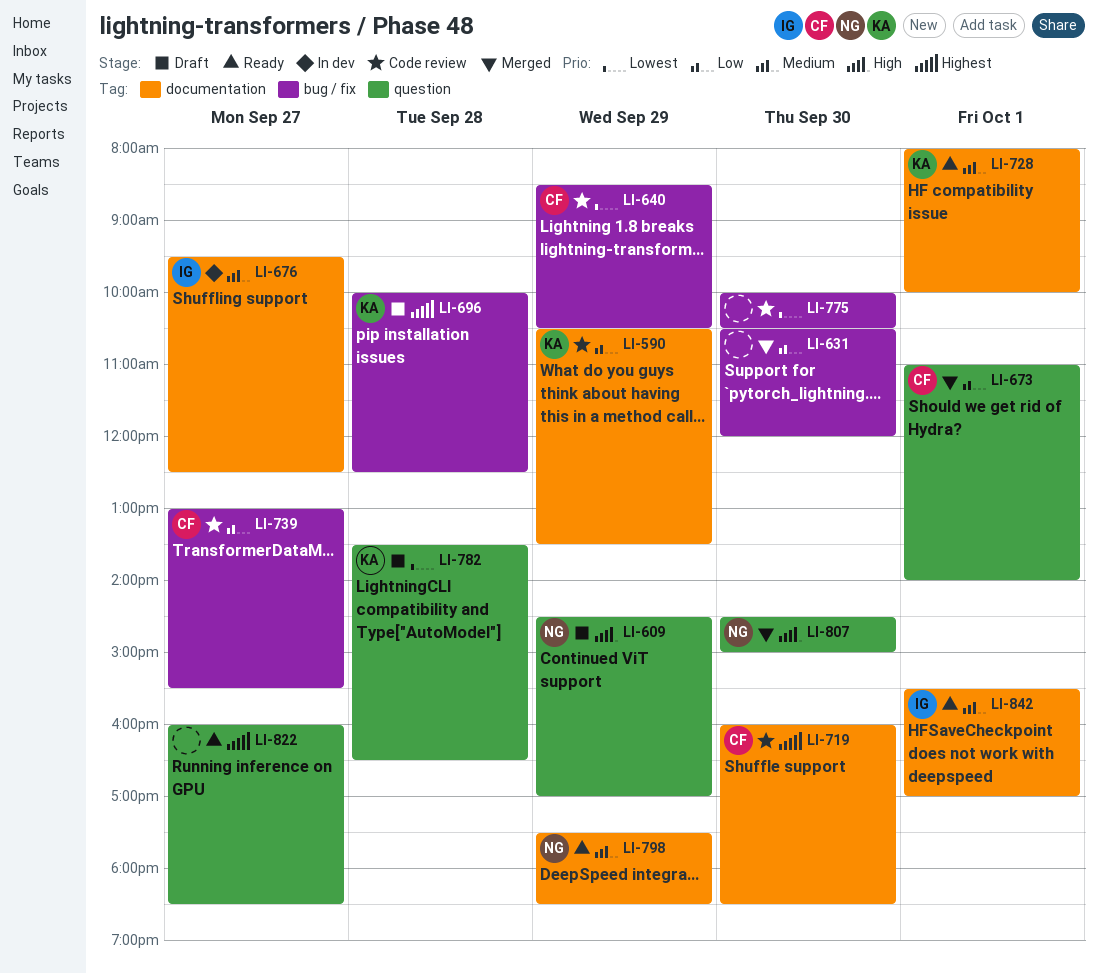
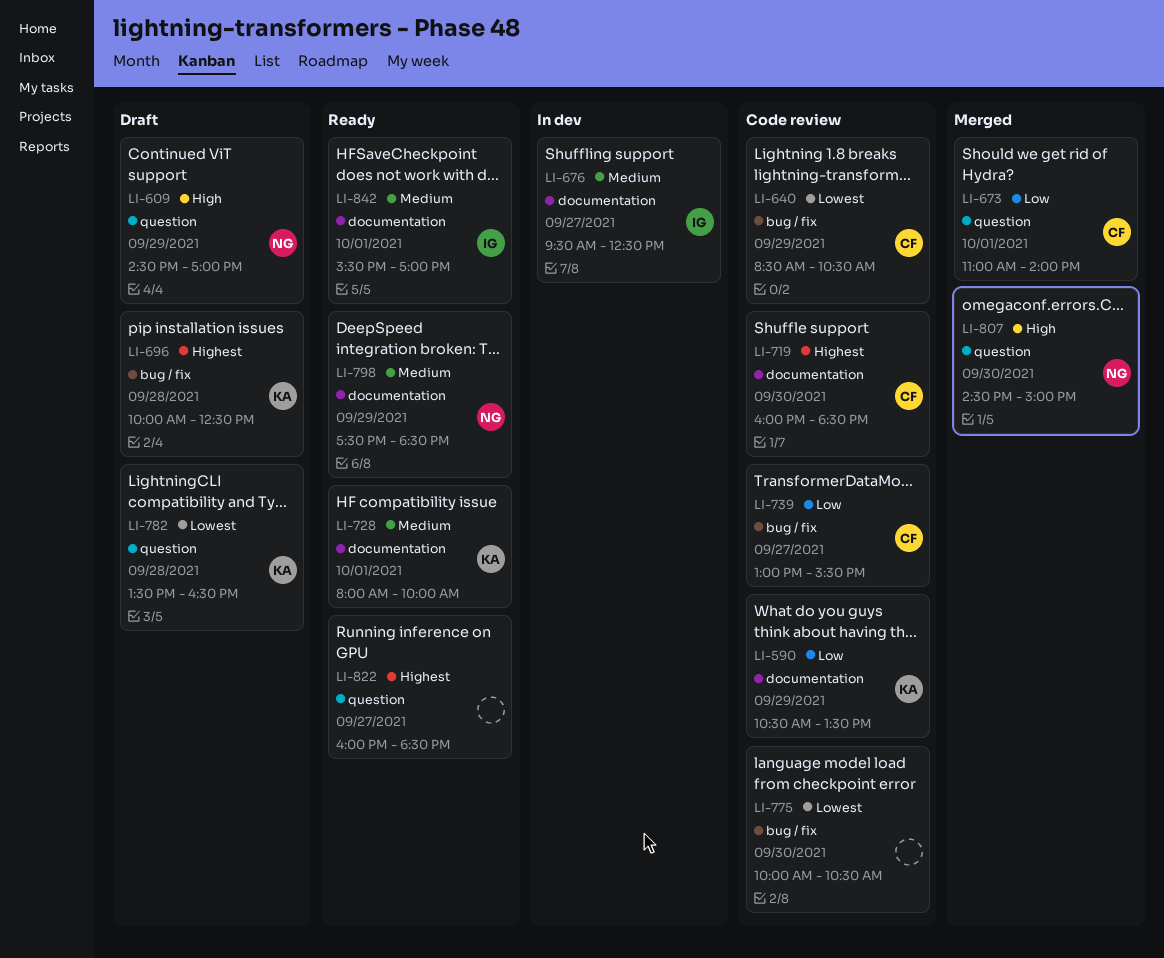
LI-631: present -> none

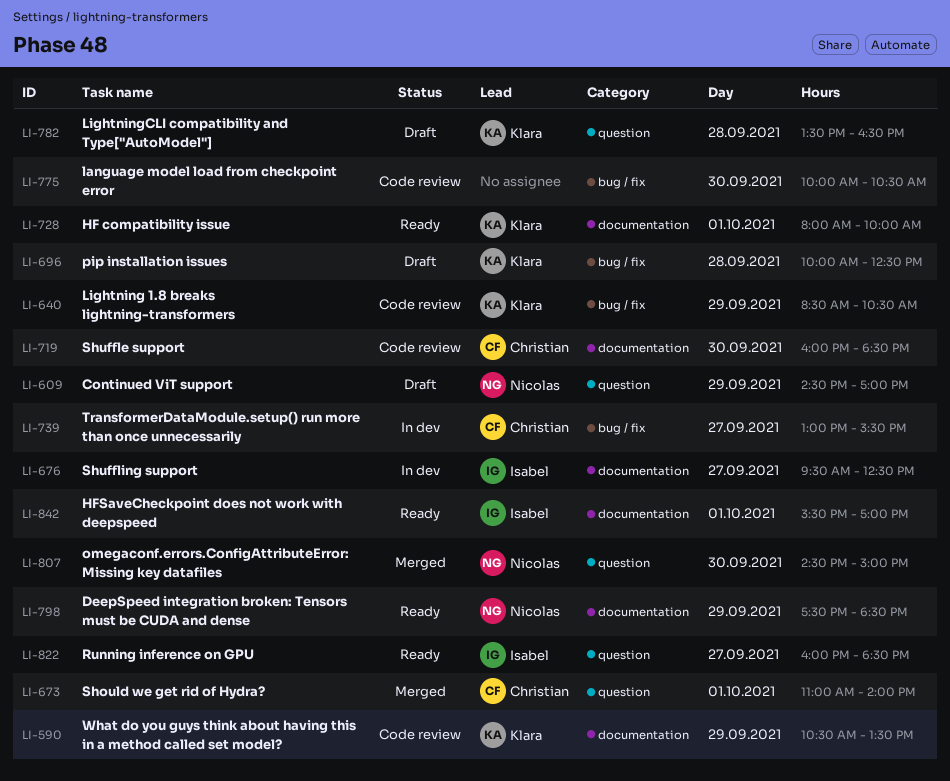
LI-640, owner: Christian -> Klara
LI-739, status: Code review -> In dev
LI-822, owner: none -> Isabel

